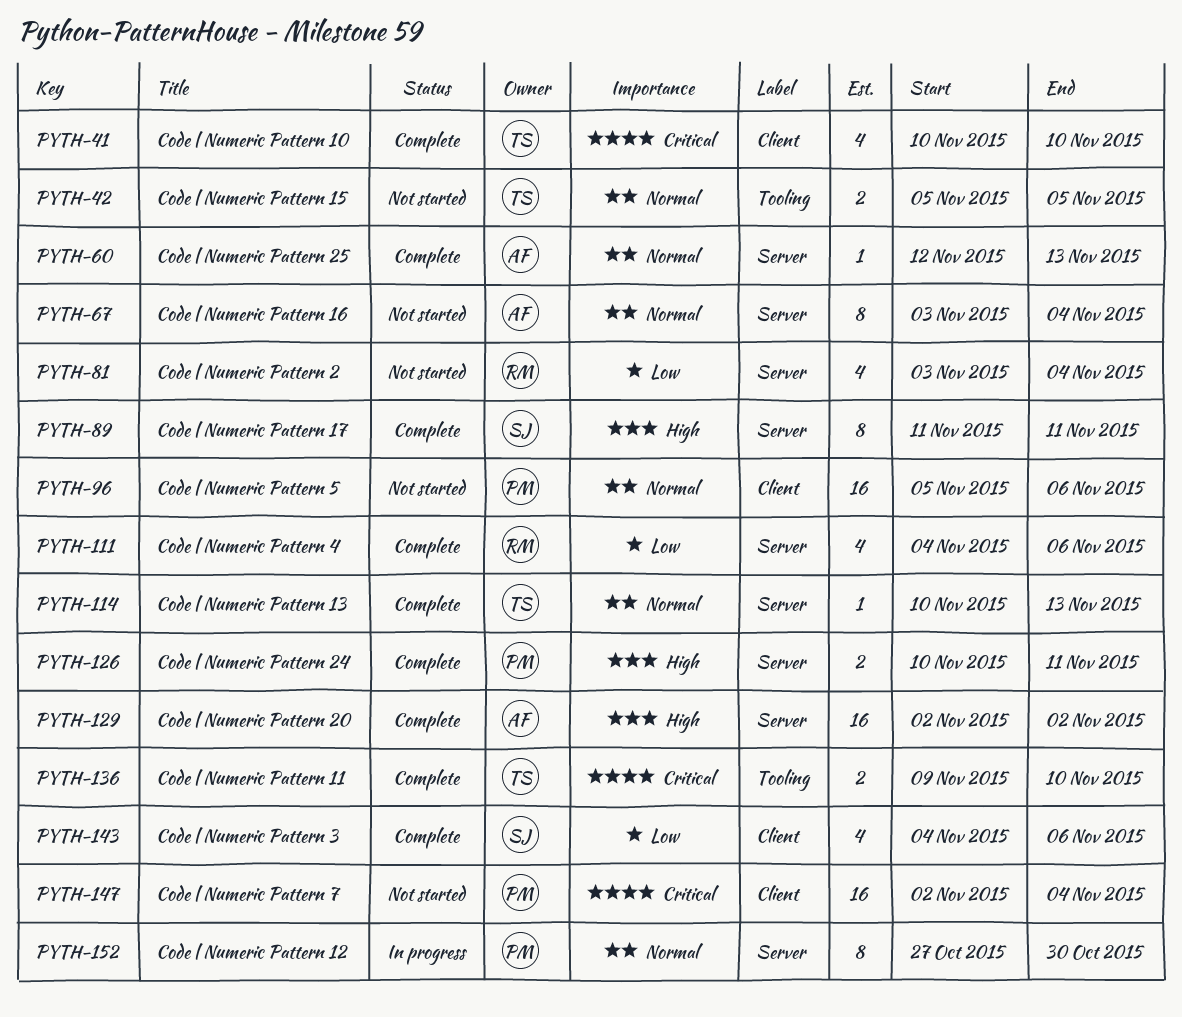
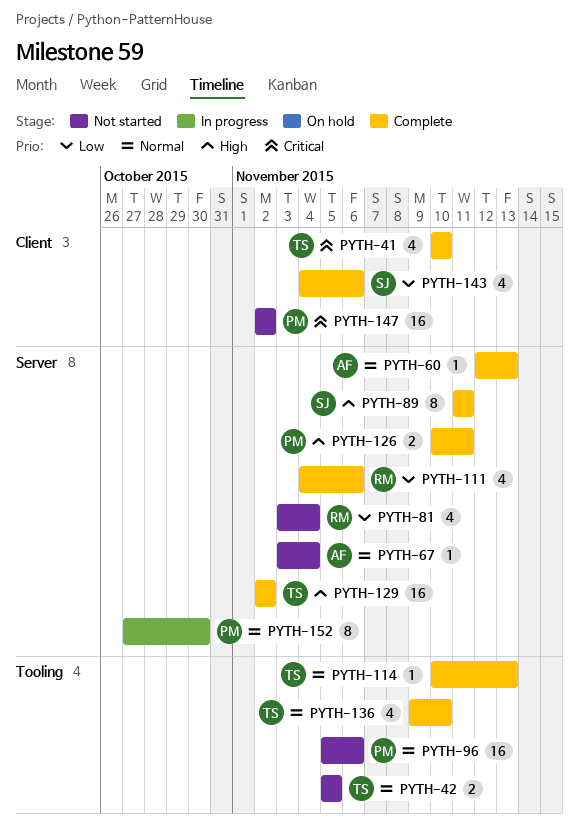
PYTH-67, estimate: 8 -> 1
PYTH-96, label: Client -> Tooling
PYTH-114, label: Server -> Tooling
PYTH-129, owner: AF -> TS
PYTH-136, priority: Critical -> Normal
PYTH-136, estimate: 2 -> 4
PYTH-147, due: Nov 4 -> Nov 2

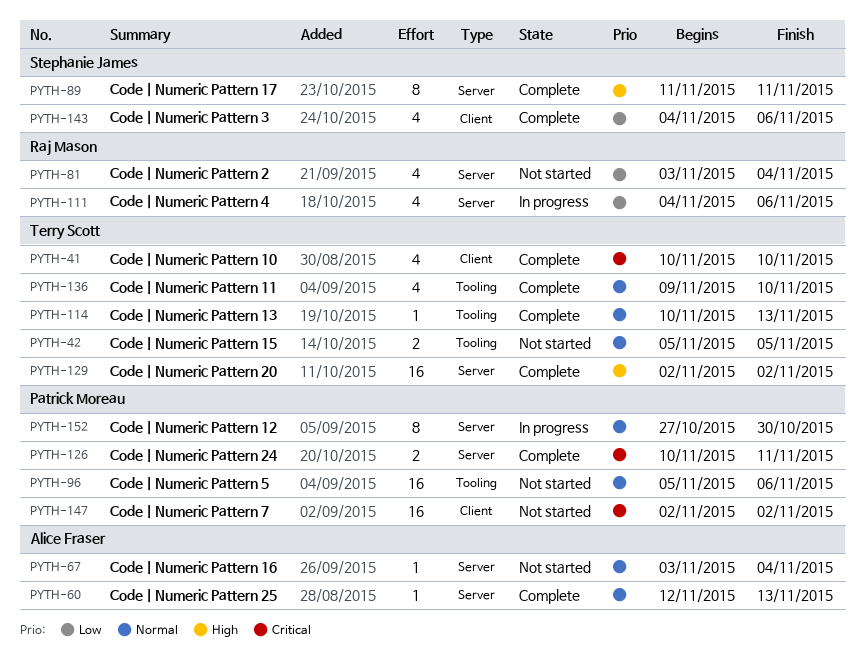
PYTH-111, status: Complete -> In progress
PYTH-126, priority: High -> Critical

